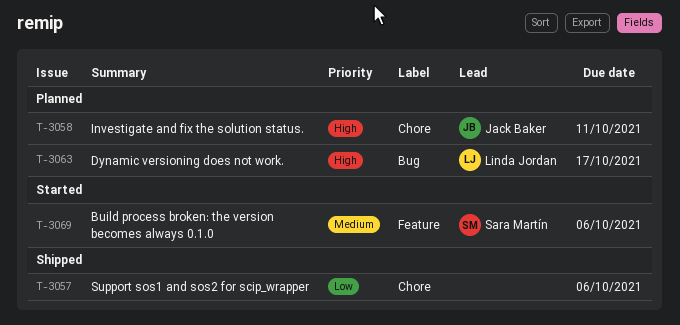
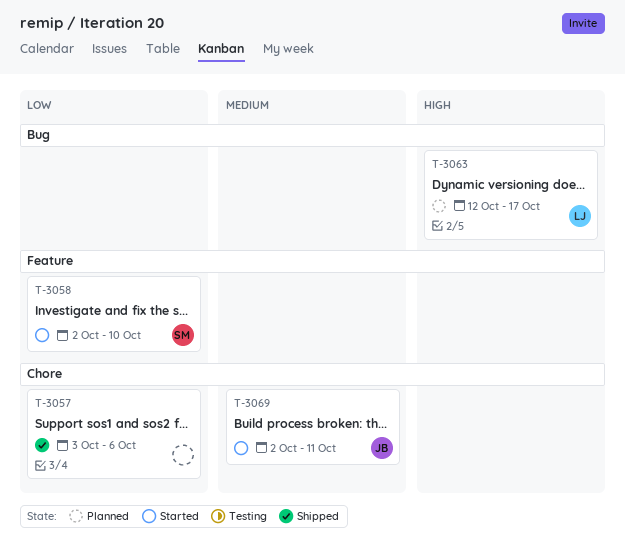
T-3058, status: Planned -> Started
T-3058, owner: Jack Baker -> Sara Martín
T-3058, priority: High -> Low
T-3058, label: Chore -> Feature
T-3058, due: Oct 11 -> Oct 10
T-3069, owner: Sara Martín -> Jack Baker
T-3069, label: Feature -> Chore
T-3069, due: Oct 6 -> Oct 11

